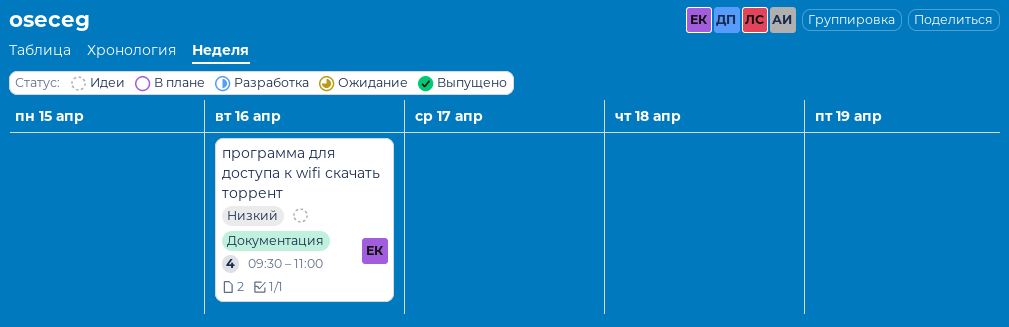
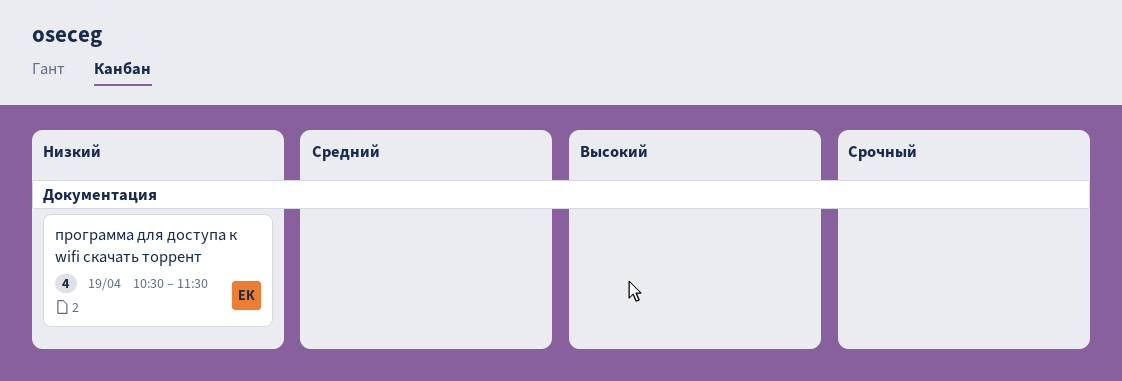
программа для доступа к wifi скачать торрент, day: Apr 16 -> Apr 19
программа для доступа к wifi скачать торрент, begins: 09:30 -> 10:30
программа для доступа к wifi скачать торрент, ends: 11:00 -> 11:30

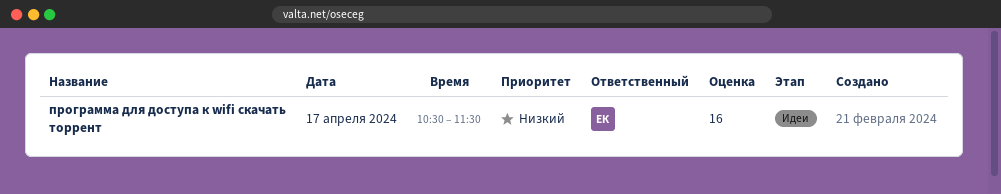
программа для доступа к wifi скачать торрент, estimate: 4 -> 16
программа для доступа к wifi скачать торрент, day: Apr 19 -> Apr 17

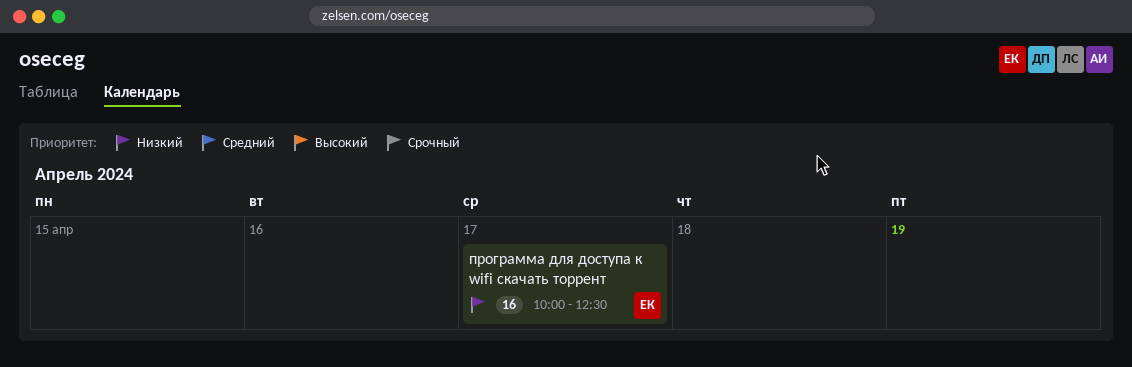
программа для доступа к wifi скачать торрент, begins: 10:30 -> 10:00
программа для доступа к wifi скачать торрент, ends: 11:30 -> 12:30

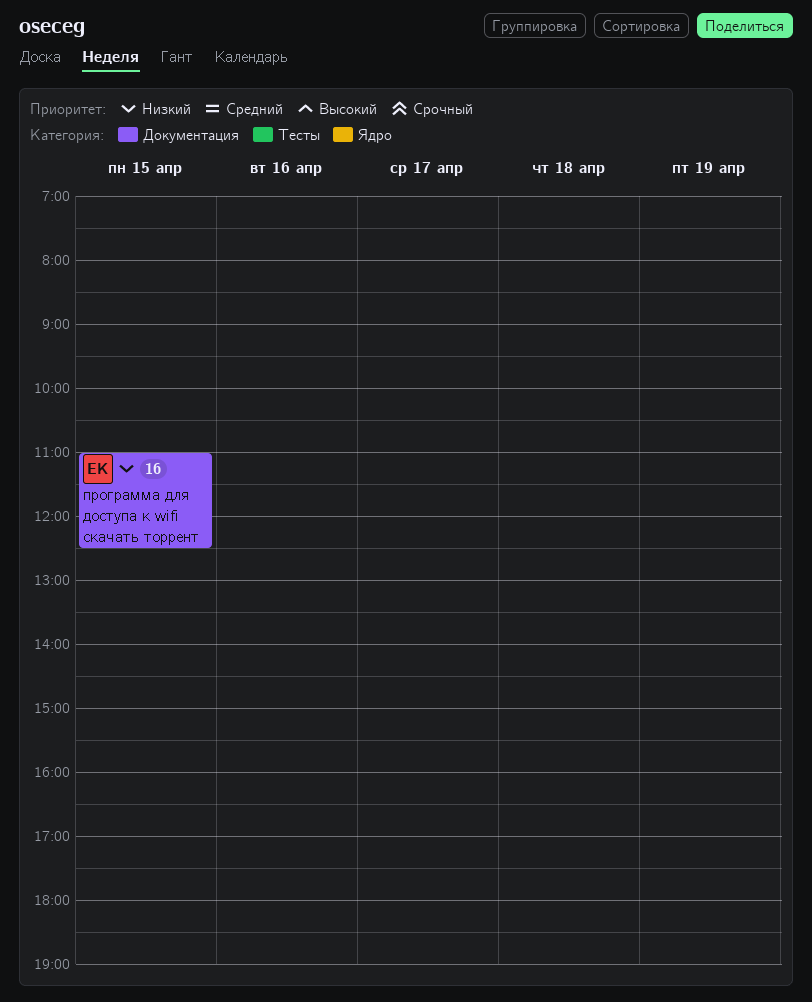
программа для доступа к wifi скачать торрент, day: Apr 17 -> Apr 15
программа для доступа к wifi скачать торрент, begins: 10:00 -> 11:00

